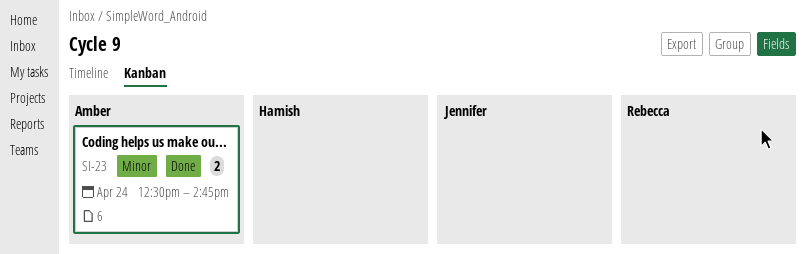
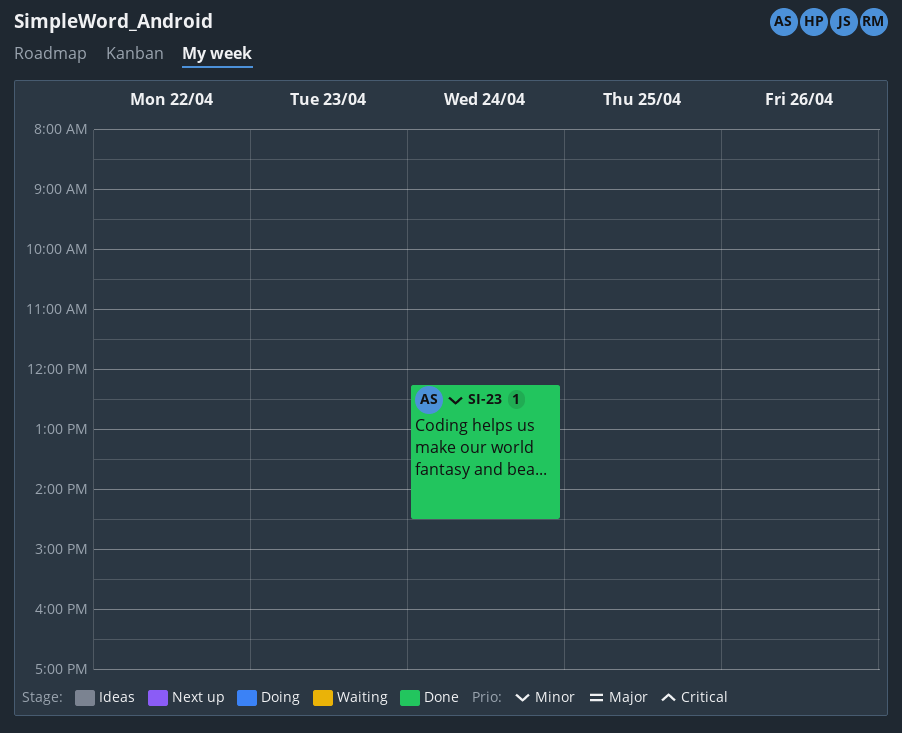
SI-23, estimate: 2 -> 1
SI-23, begins: 12:30 -> 12:15
SI-23, ends: 14:45 -> 14:30

